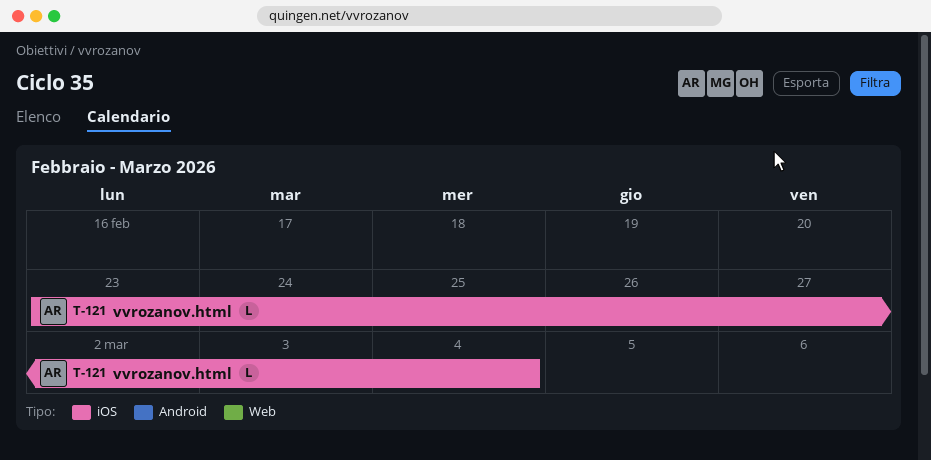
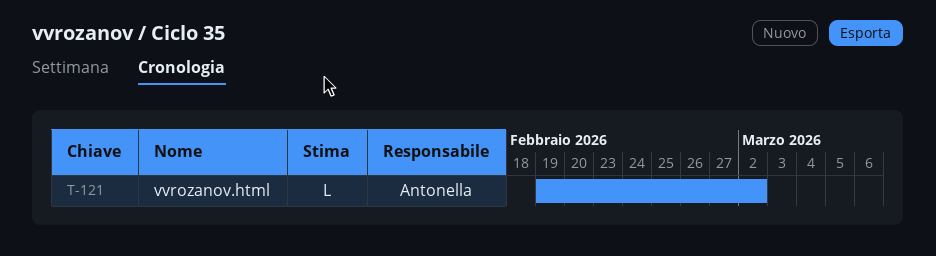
T-121, start: Feb 23 -> Feb 19
T-121, due: Mar 4 -> Mar 2

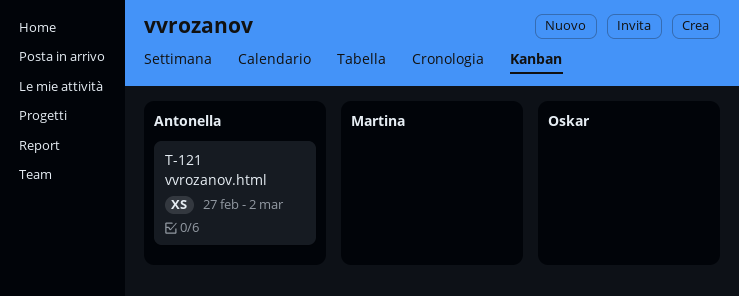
T-121, estimate: L -> XS
T-121, start: Feb 19 -> Feb 27

